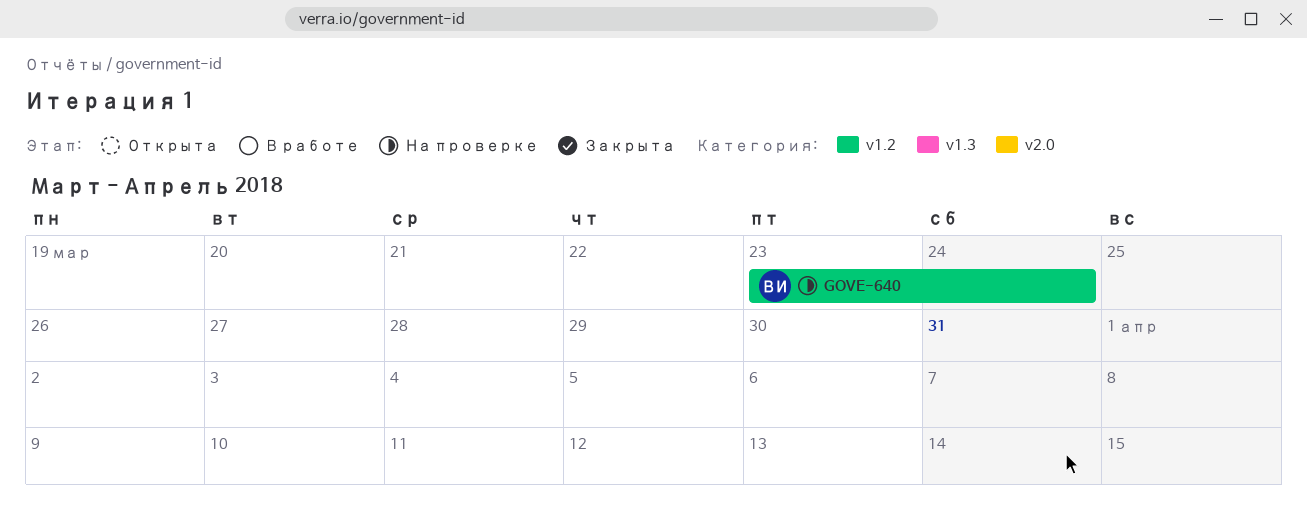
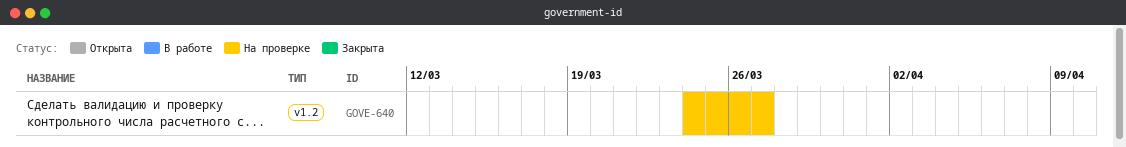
GOVE-640, start: Mar 23 -> Mar 24
GOVE-640, due: Mar 24 -> Mar 27

